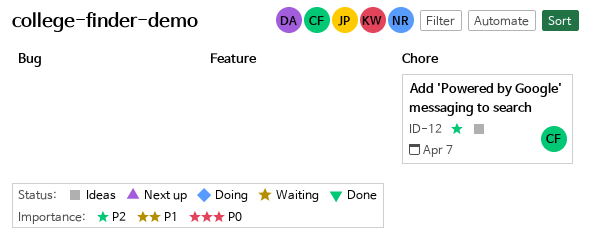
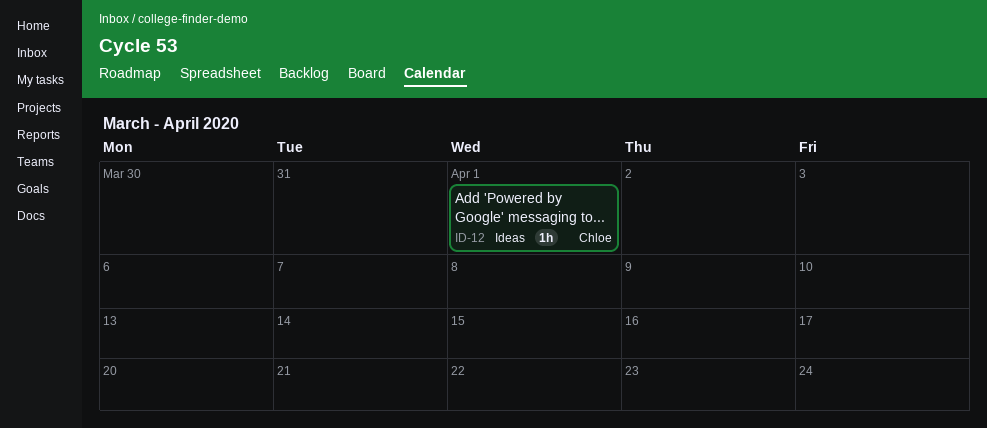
ID-12, due: Apr 7 -> Apr 1

